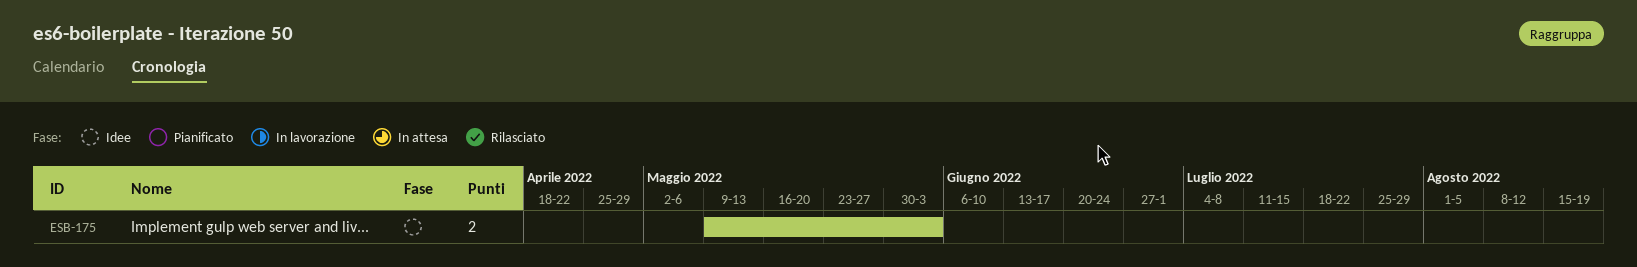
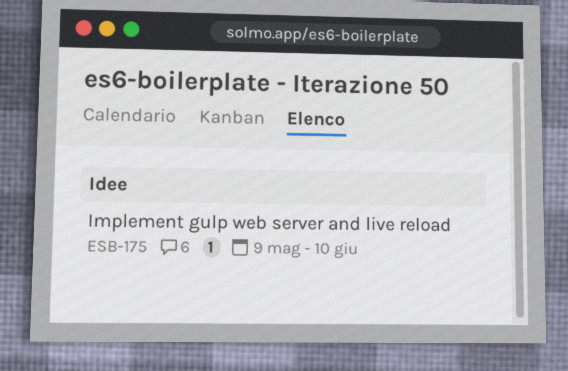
ESB-175, estimate: 2 -> 1
ESB-175, due: Jun 3 -> Jun 10

